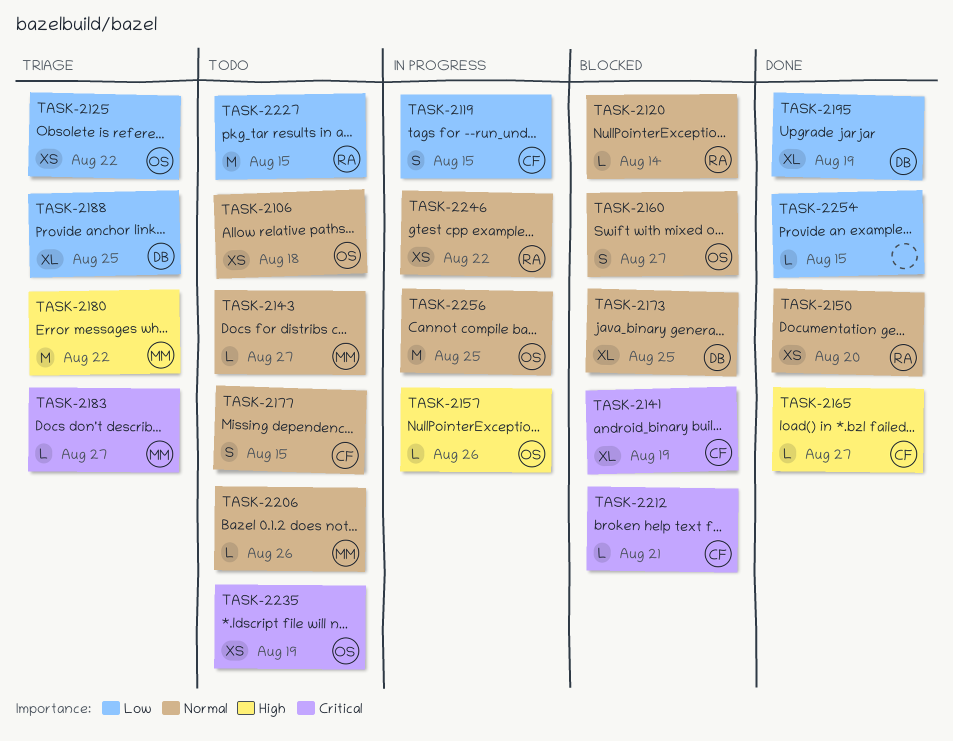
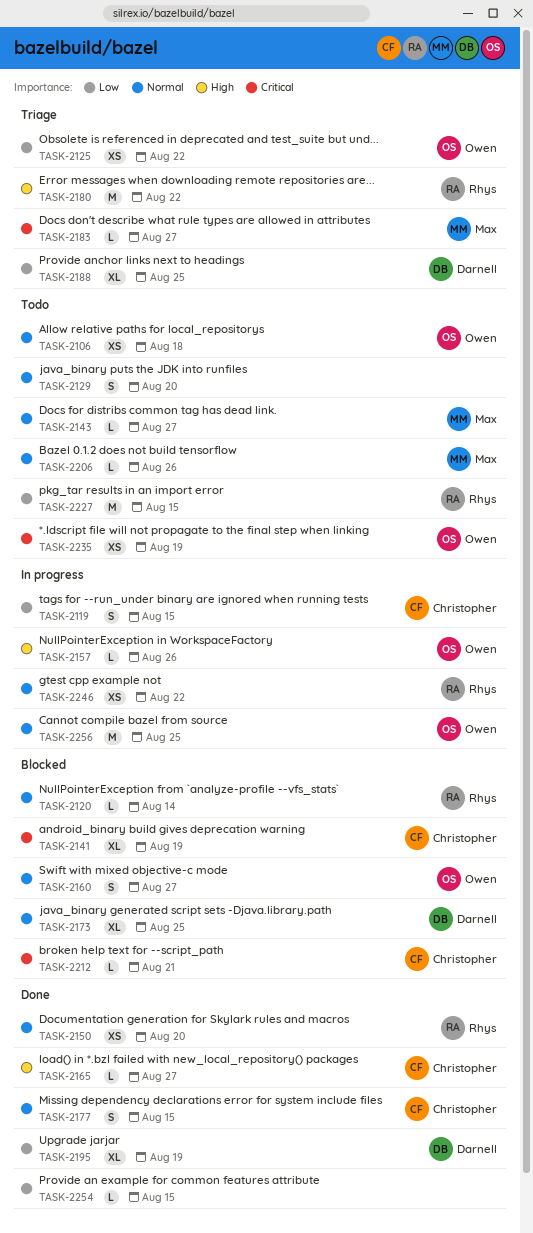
TASK-2129: none -> present
TASK-2177, status: Todo -> Done
TASK-2180, owner: Max -> Rhys

